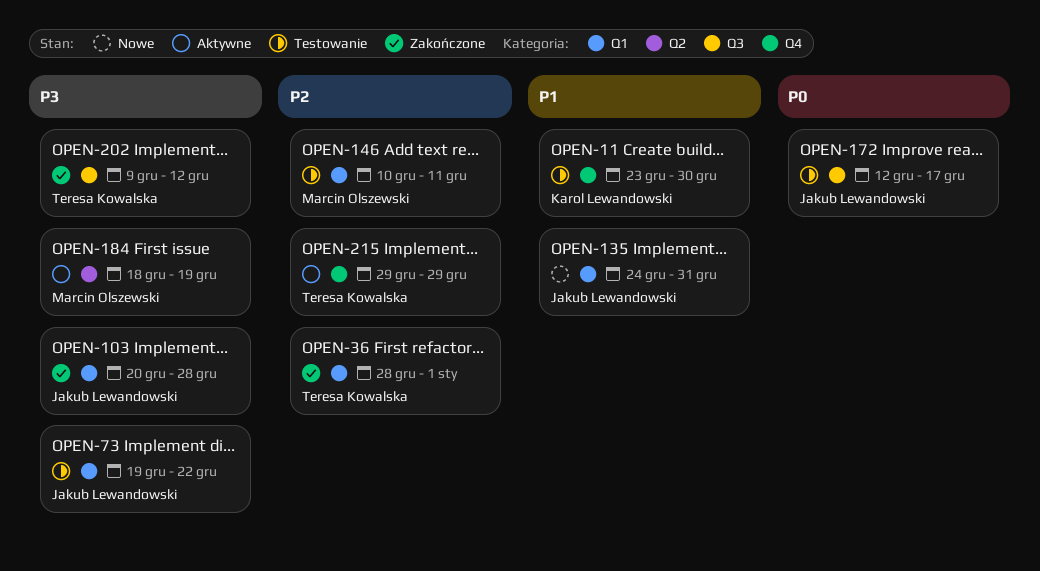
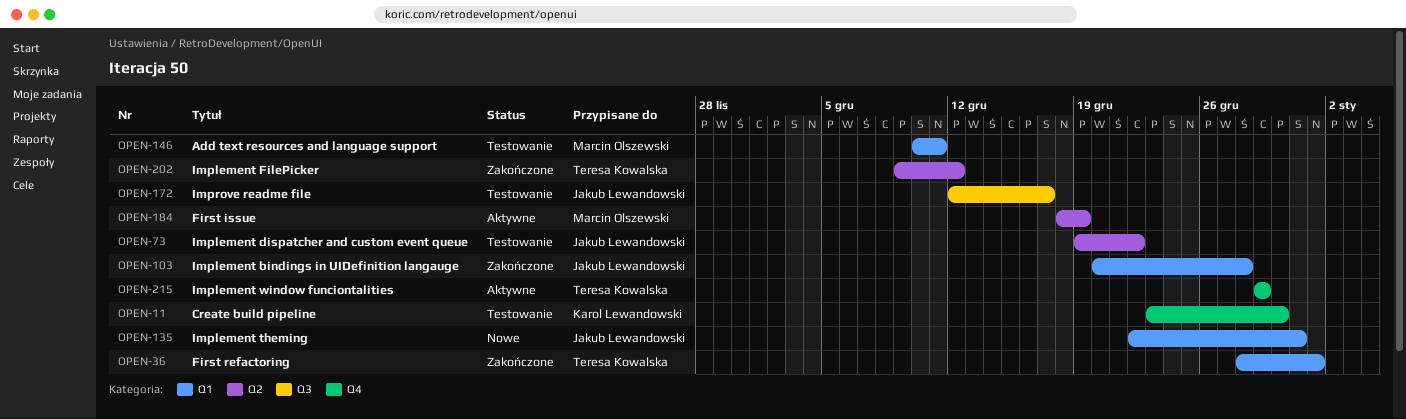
OPEN-73, label: Q1 -> Q2
OPEN-135, start: Dec 24 -> Dec 22
OPEN-202, label: Q3 -> Q2

